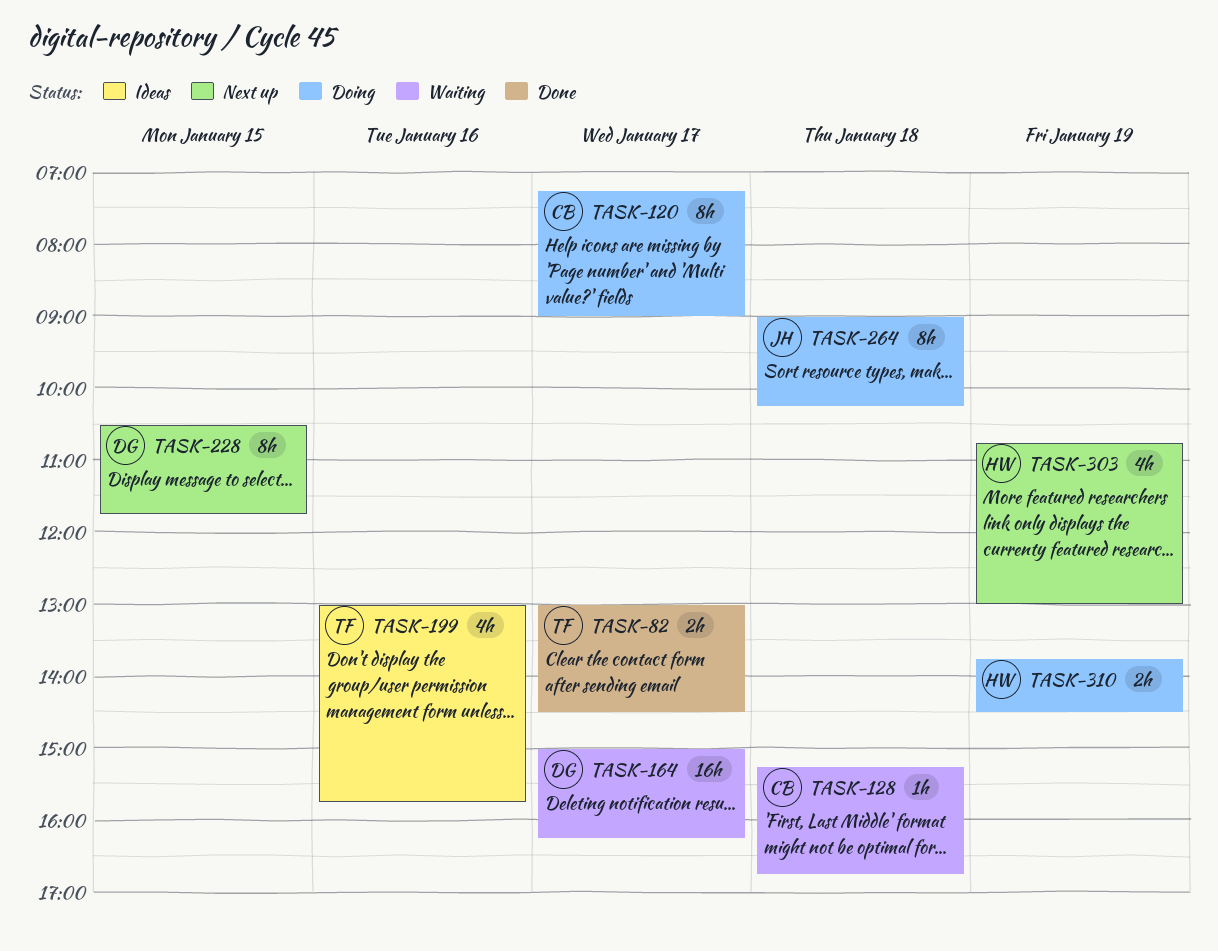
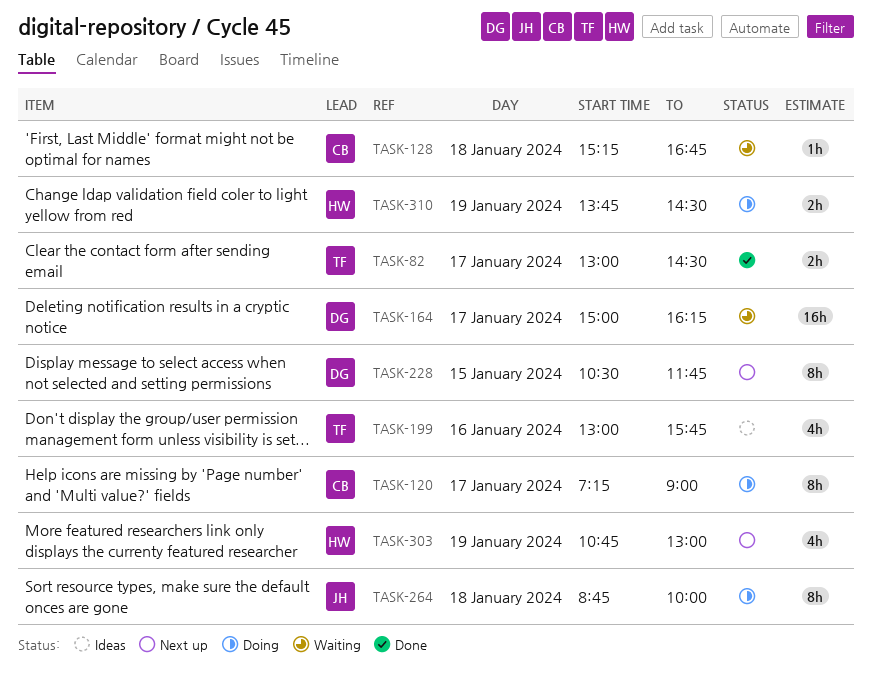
TASK-264, begins: 09:00 -> 08:45
TASK-264, ends: 10:15 -> 10:00

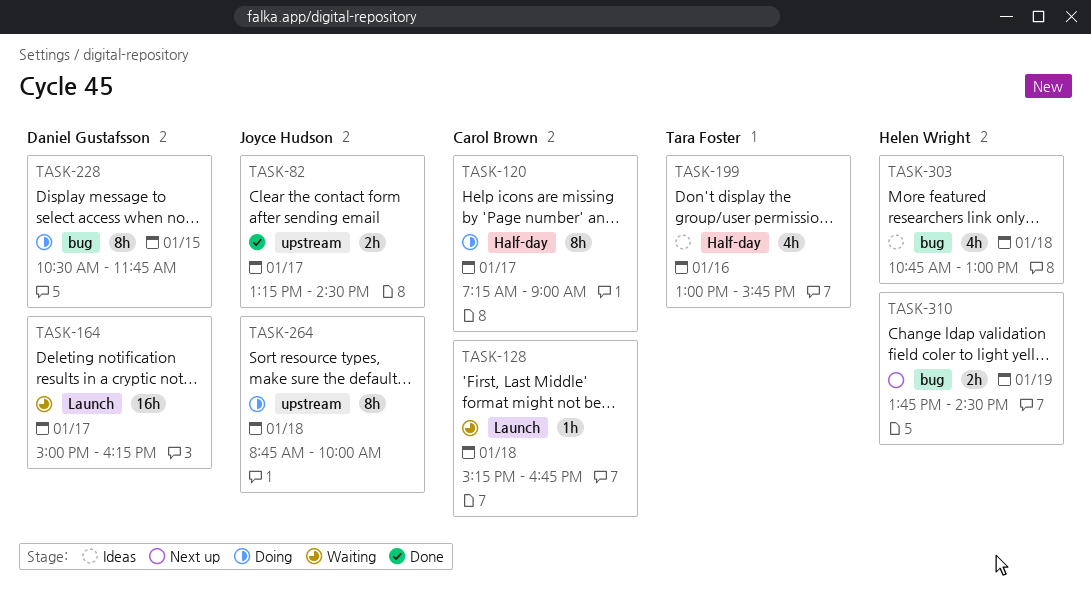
TASK-82, owner: Tara Foster -> Joyce Hudson
TASK-82, begins: 13:00 -> 13:15
TASK-228, status: Next up -> Doing
TASK-303, status: Next up -> Ideas
TASK-303, day: Jan 19 -> Jan 18
TASK-310, status: Doing -> Next up

